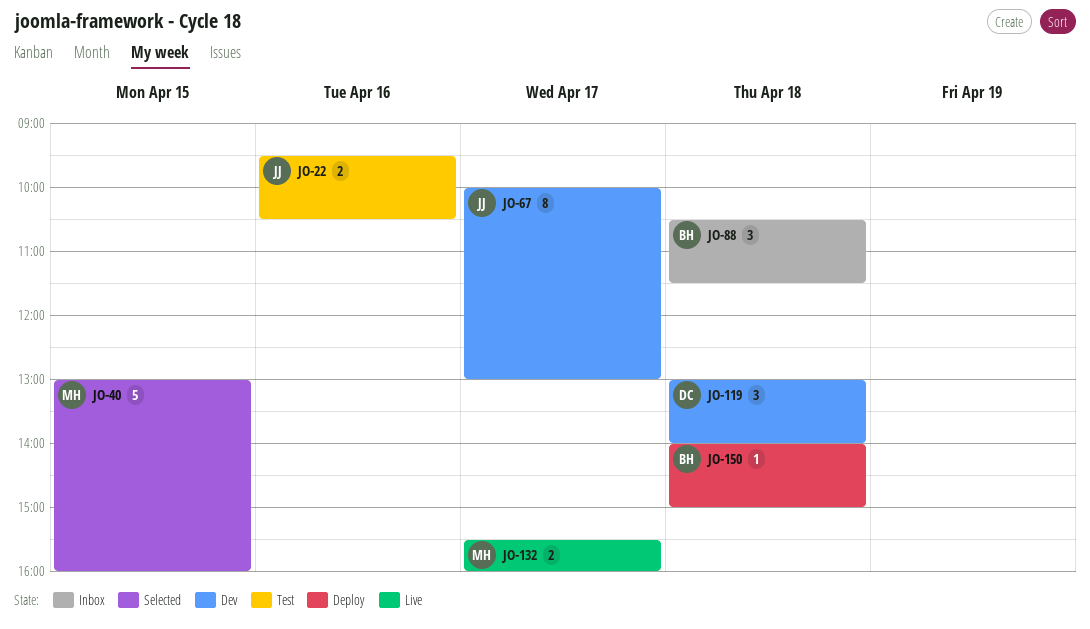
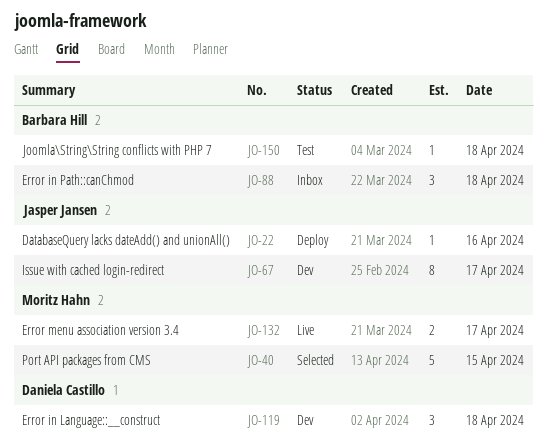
JO-22, status: Test -> Deploy
JO-22, estimate: 2 -> 1
JO-150, status: Deploy -> Test

